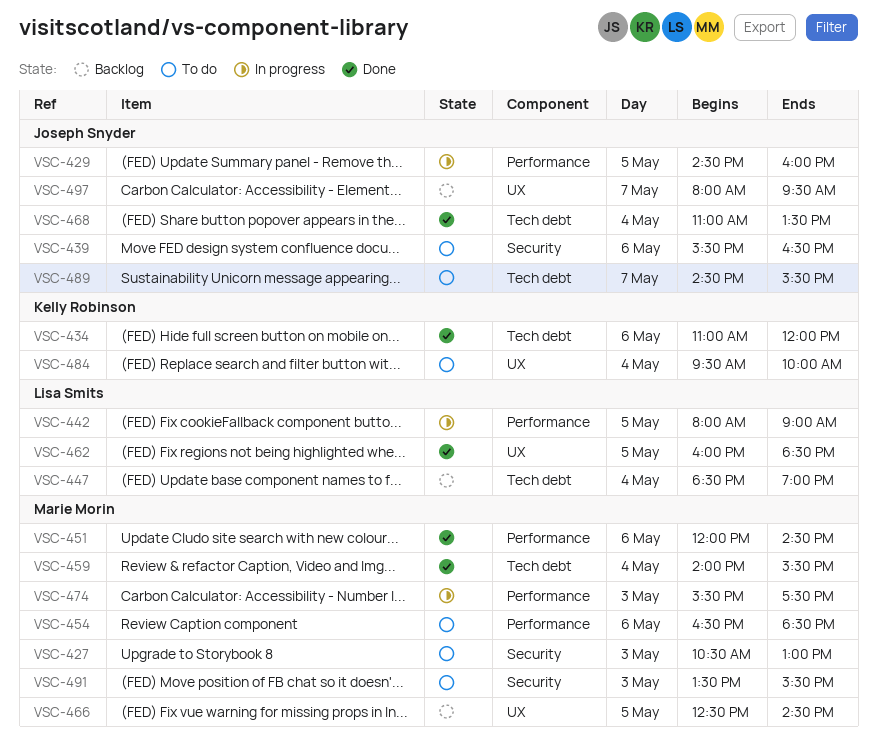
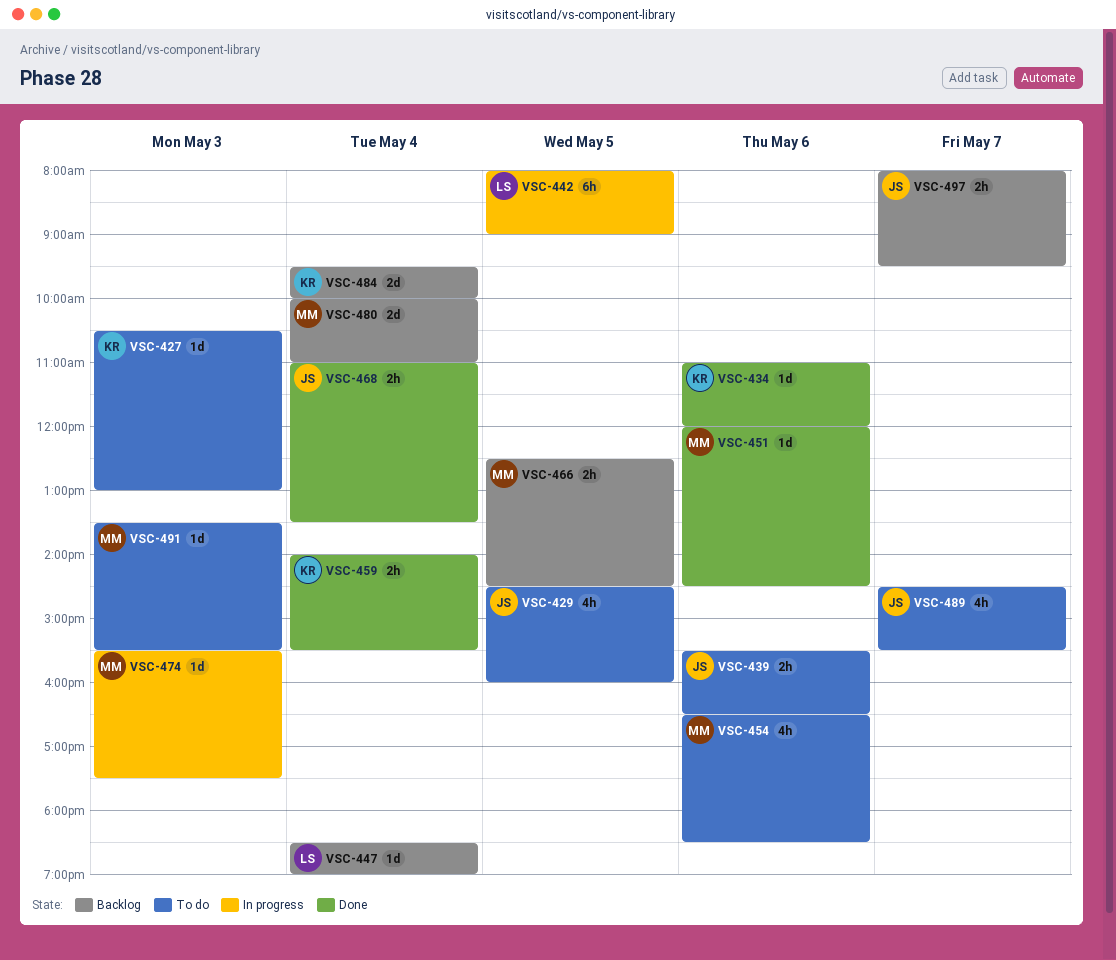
VSC-427, owner: Marie Morin -> Kelly Robinson
VSC-429, status: In progress -> To do
VSC-459, owner: Marie Morin -> Kelly Robinson
VSC-462: present -> none
VSC-480: none -> present
VSC-484, status: To do -> Backlog

